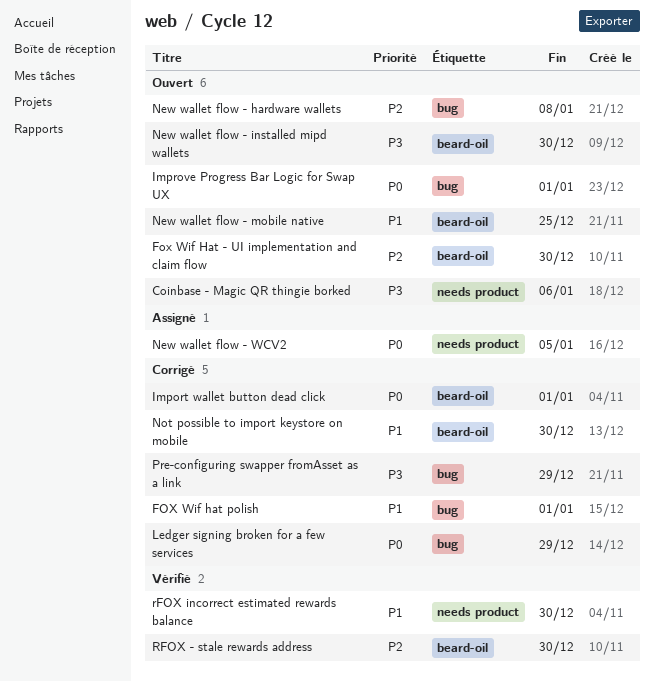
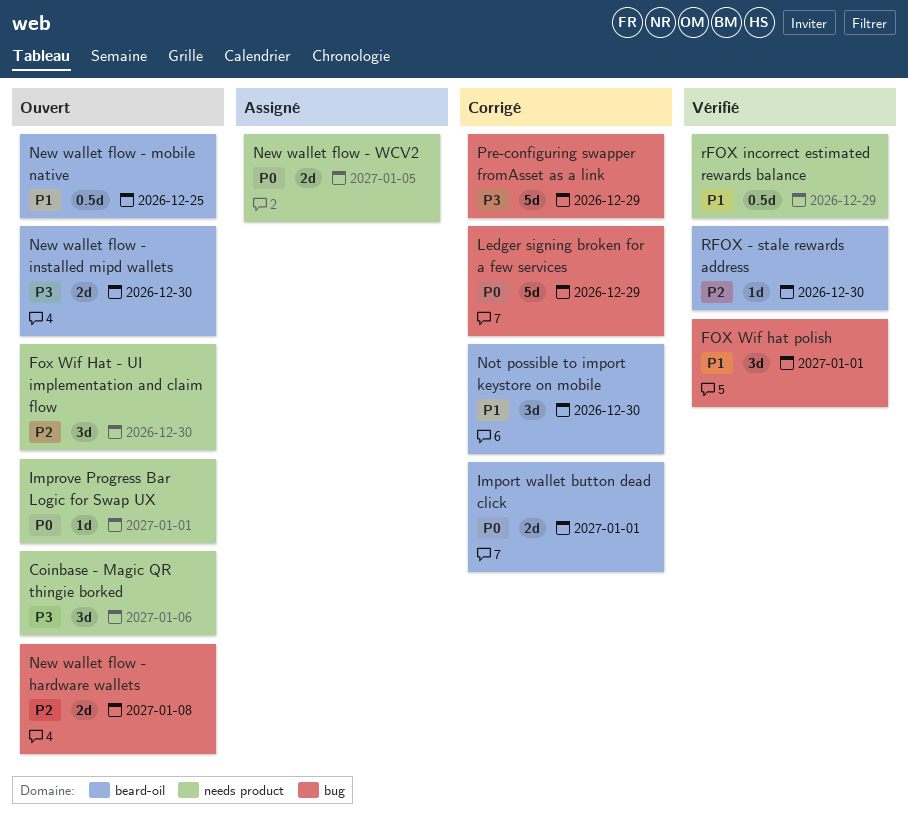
Fox Wif Hat - UI implementation and claim flow, label: beard-oil -> needs product
FOX Wif hat polish, status: Corrigé -> Vérifié
Improve Progress Bar Logic for Swap UX, label: bug -> needs product
rFOX incorrect estimated rewards balance, due: Dec 30 -> Dec 29

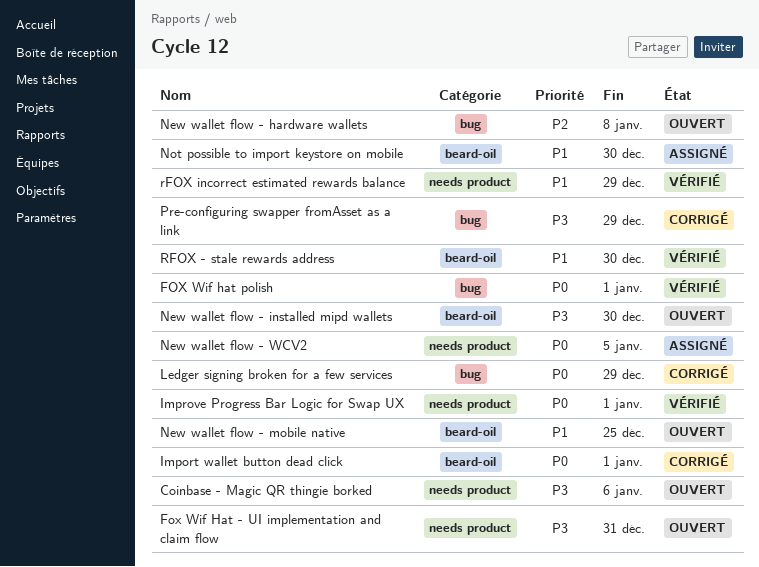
Fox Wif Hat - UI implementation and claim flow, priority: P2 -> P3
Fox Wif Hat - UI implementation and claim flow, due: Dec 30 -> Dec 31
FOX Wif hat polish, priority: P1 -> P0
Improve Progress Bar Logic for Swap UX, status: Ouvert -> Vérifié
Not possible to import keystore on mobile, status: Corrigé -> Assigné
RFOX - stale rewards address, priority: P2 -> P1

